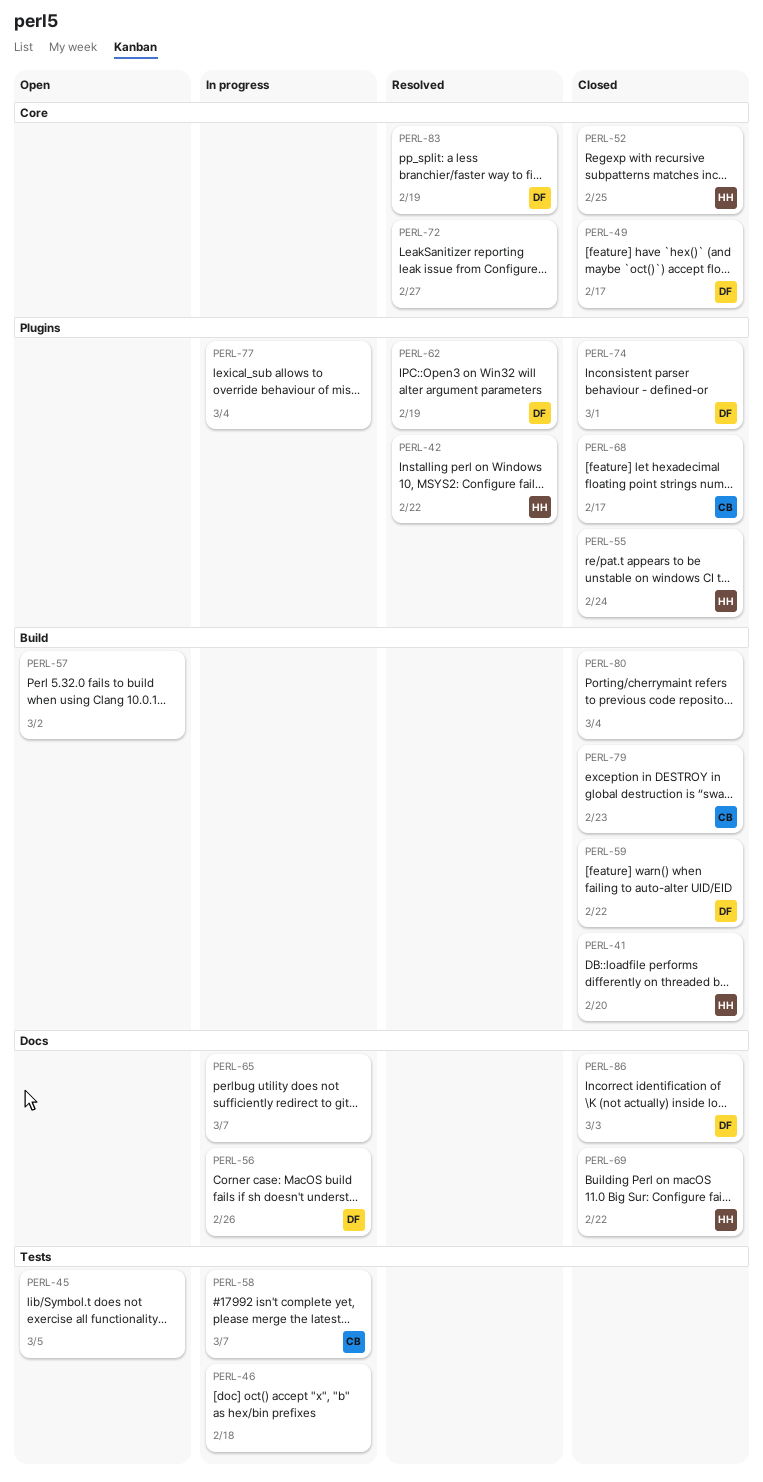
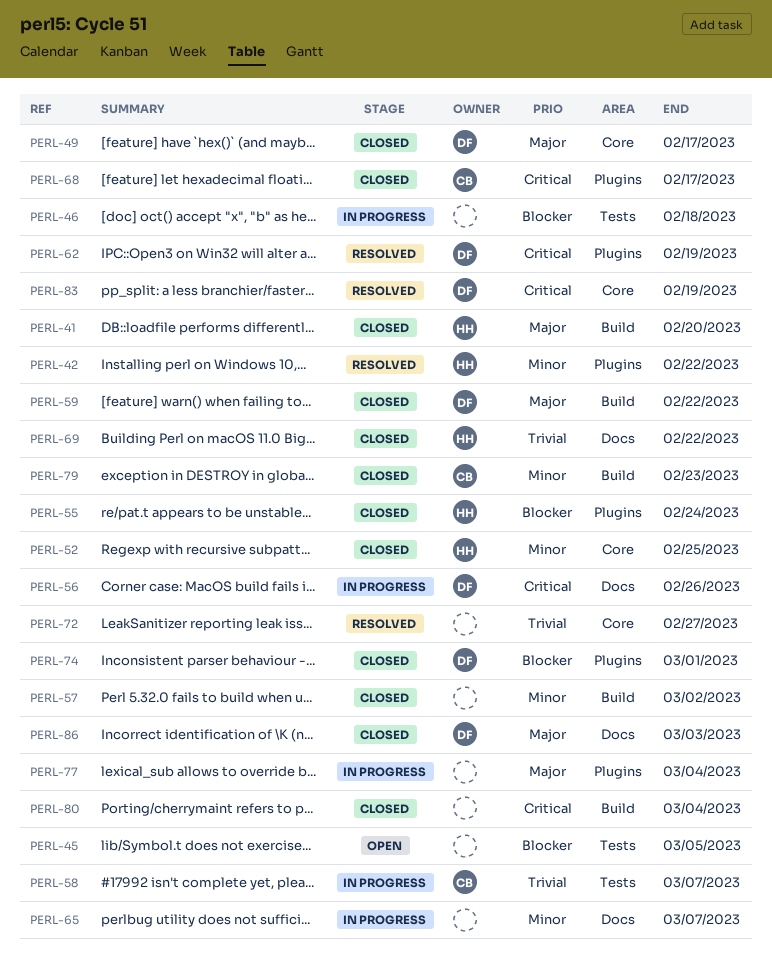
PERL-57, status: Open -> Closed

